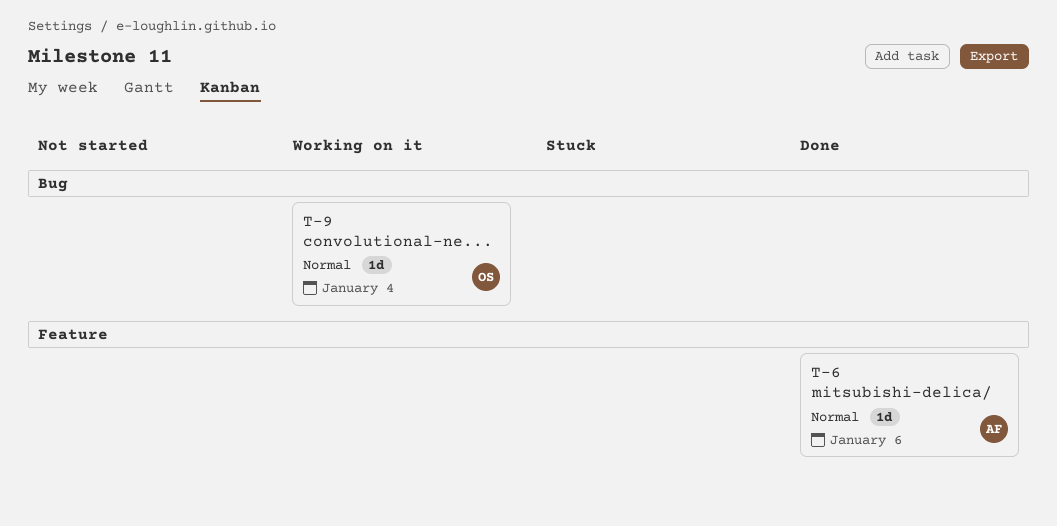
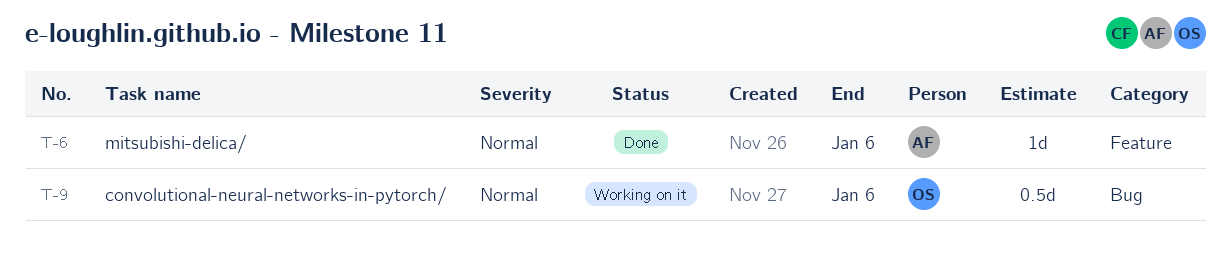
T-9, estimate: 1d -> 0.5d
T-9, due: Jan 4 -> Jan 6

